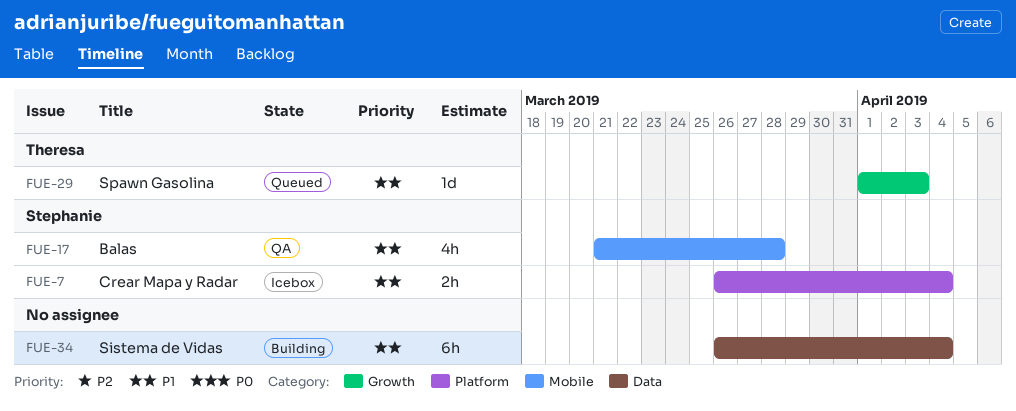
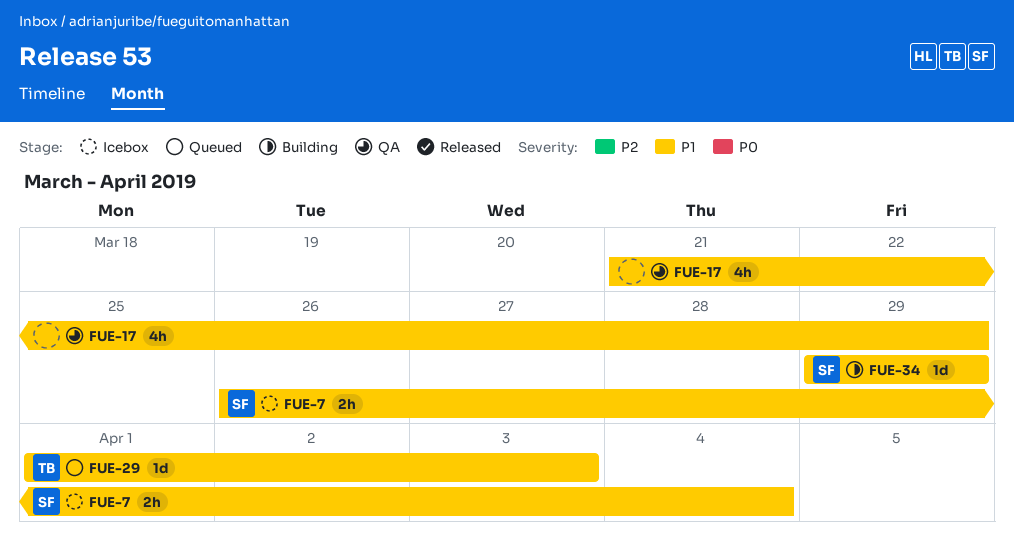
FUE-17, owner: Stephanie -> none
FUE-17, due: Mar 28 -> Mar 29
FUE-34, owner: none -> Stephanie
FUE-34, estimate: 6h -> 1d
FUE-34, start: Mar 26 -> Mar 29
FUE-34, due: Apr 4 -> Mar 29

